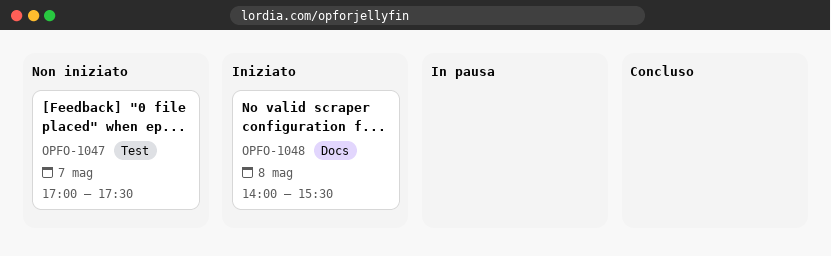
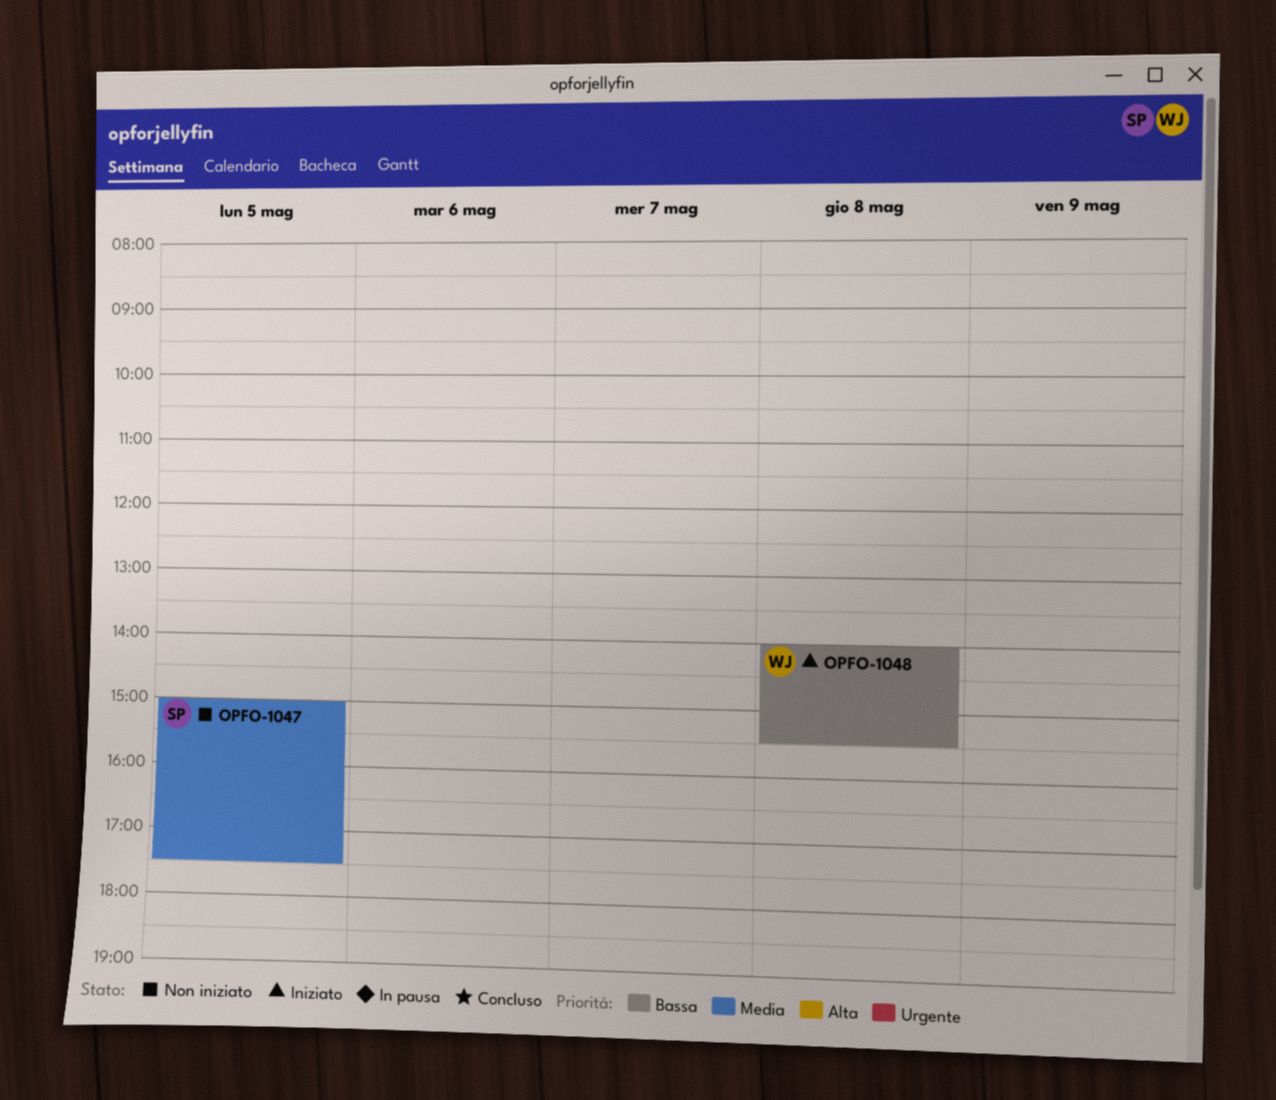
OPFO-1047, day: May 7 -> May 5
OPFO-1047, begins: 17:00 -> 15:00

